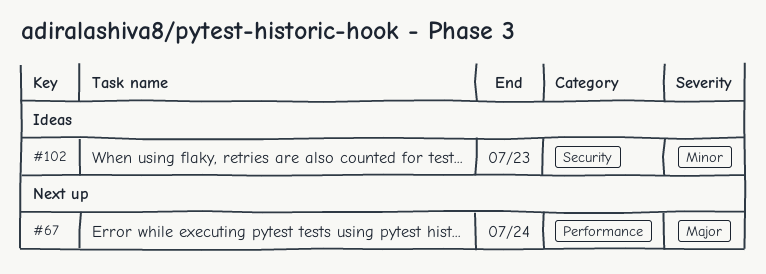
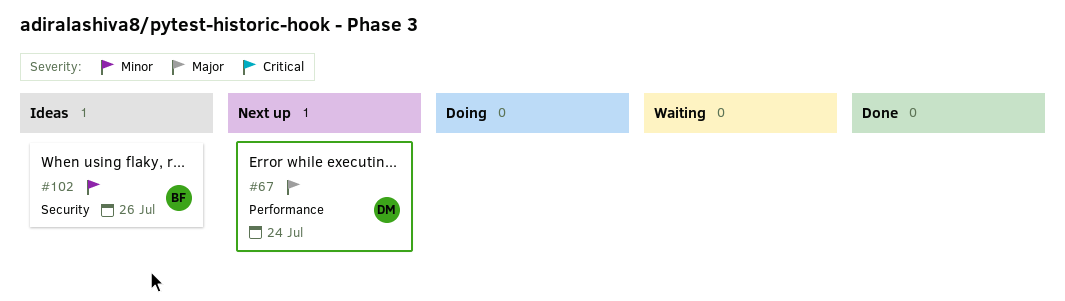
#102, due: Jul 23 -> Jul 26

